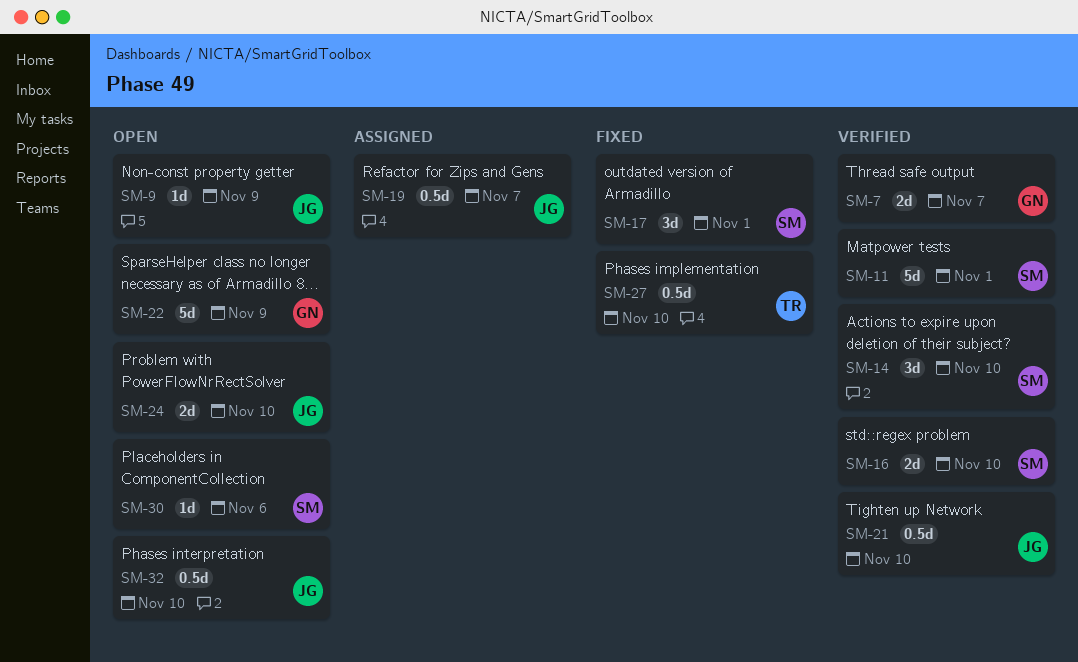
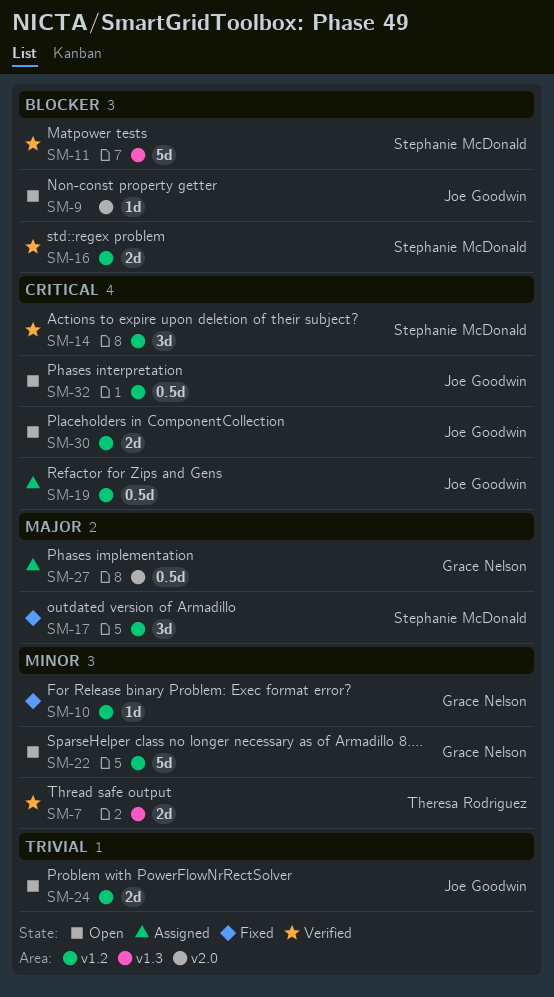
SM-7, owner: Grace Nelson -> Theresa Rodriguez
SM-10: none -> present
SM-21: present -> none
SM-27, status: Fixed -> Assigned
SM-27, owner: Theresa Rodriguez -> Grace Nelson
SM-30, owner: Stephanie McDonald -> Joe Goodwin
SM-30, estimate: 1d -> 2d

